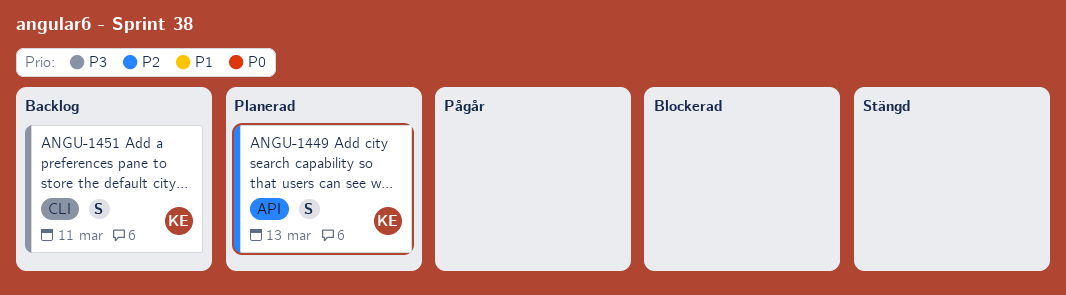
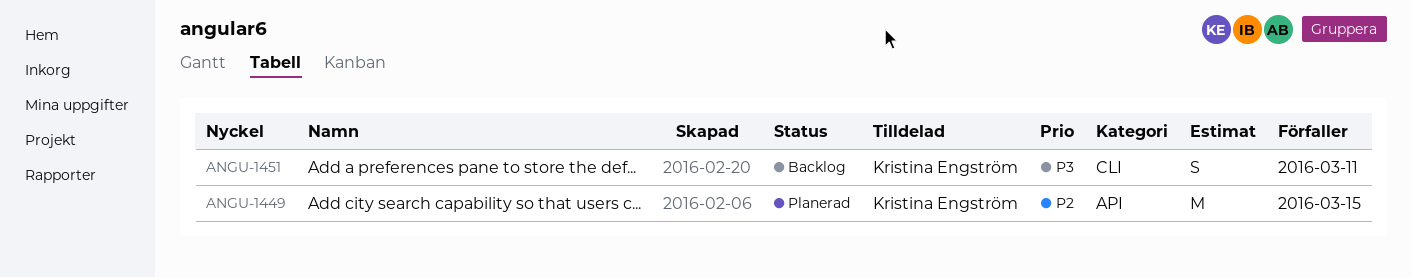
ANGU-1449, estimate: S -> M
ANGU-1449, due: Mar 13 -> Mar 15

